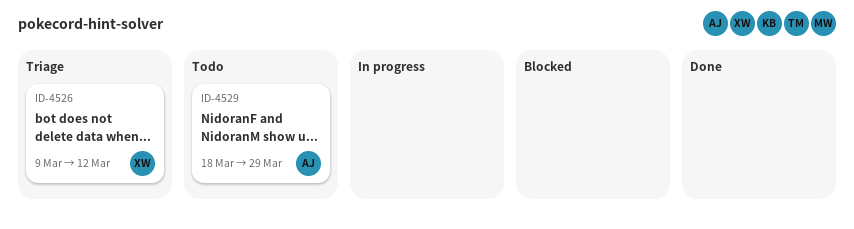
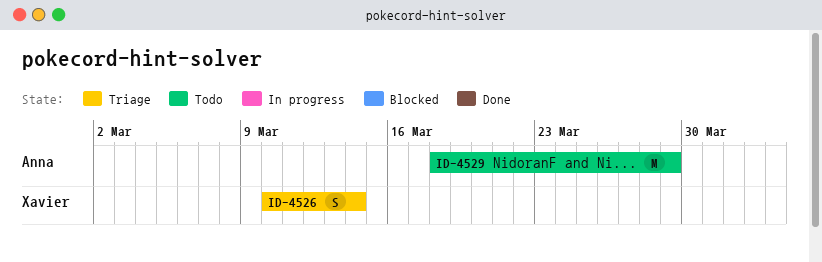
ID-4526, start: Mar 9 -> Mar 10
ID-4526, due: Mar 12 -> Mar 14

